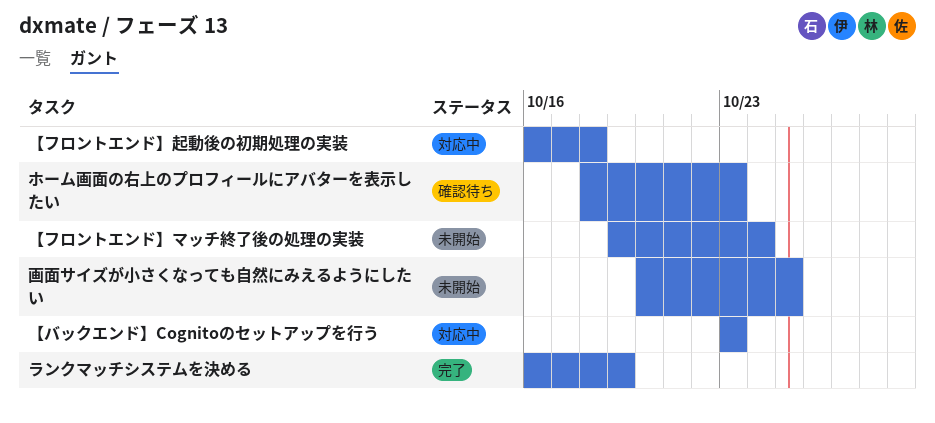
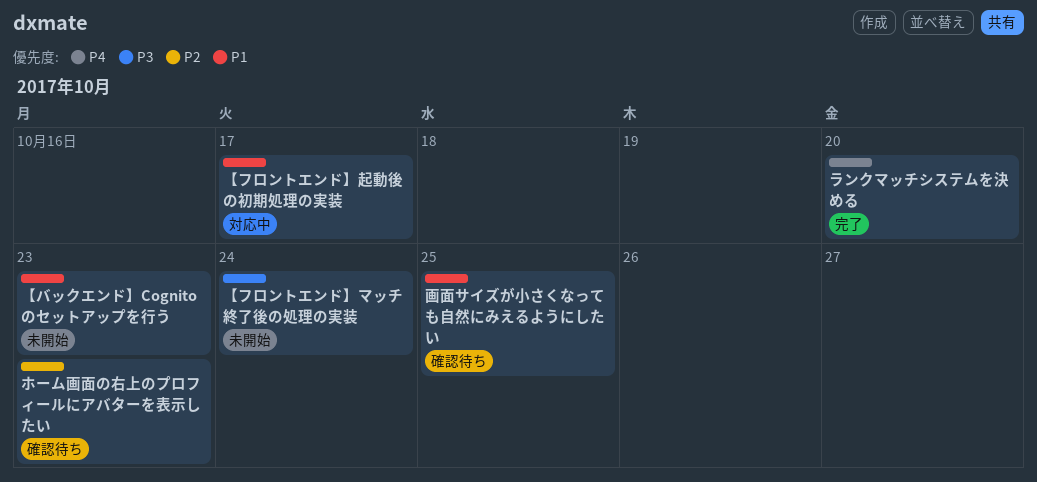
【バックエンド】Cognitoのセットアップを行う, status: 対応中 -> 未開始
【フロントエンド】起動後の初期処理の実装, due: Oct 18 -> Oct 17
ランクマッチシステムを決める, due: Oct 19 -> Oct 20
画面サイズが小さくなっても自然にみえるようにしたい, status: 未開始 -> 確認待ち

